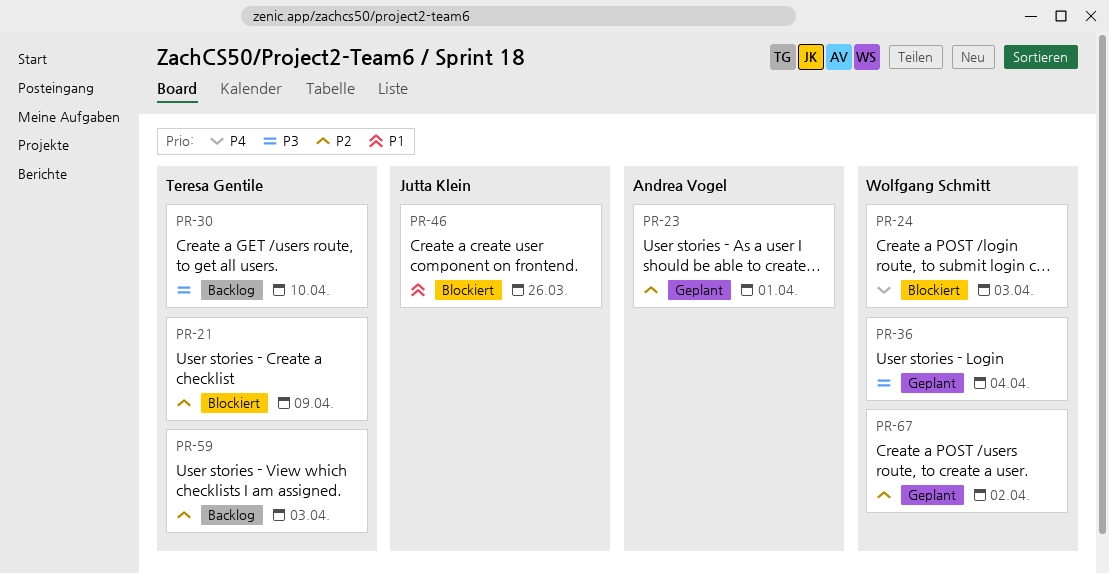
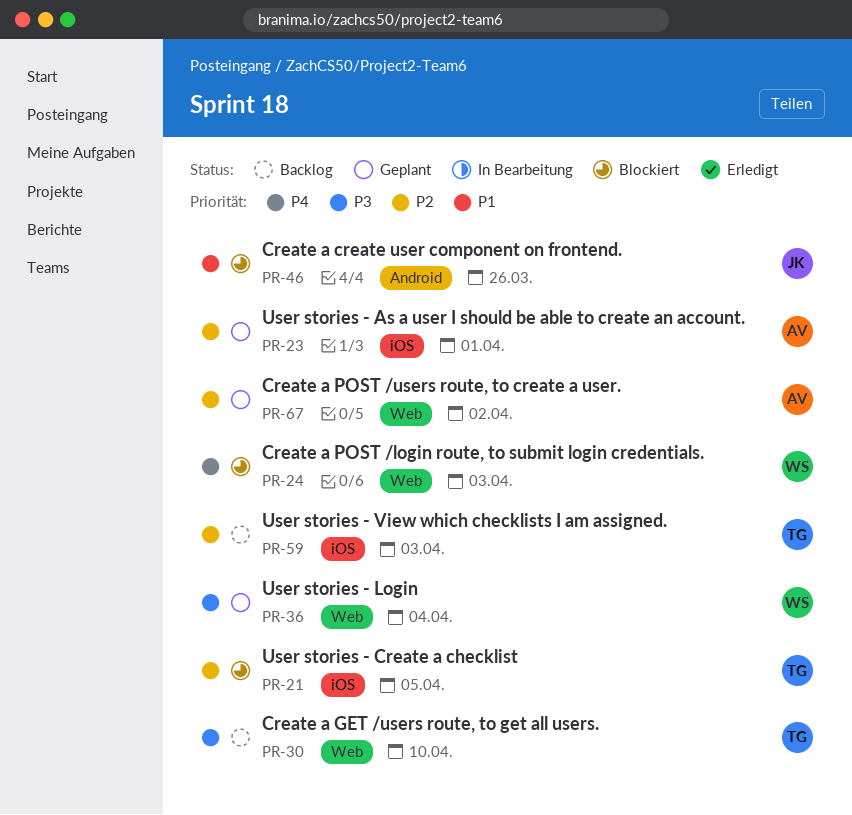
PR-21, due: Apr 9 -> Apr 5
PR-67, owner: Wolfgang Schmitt -> Andrea Vogel

